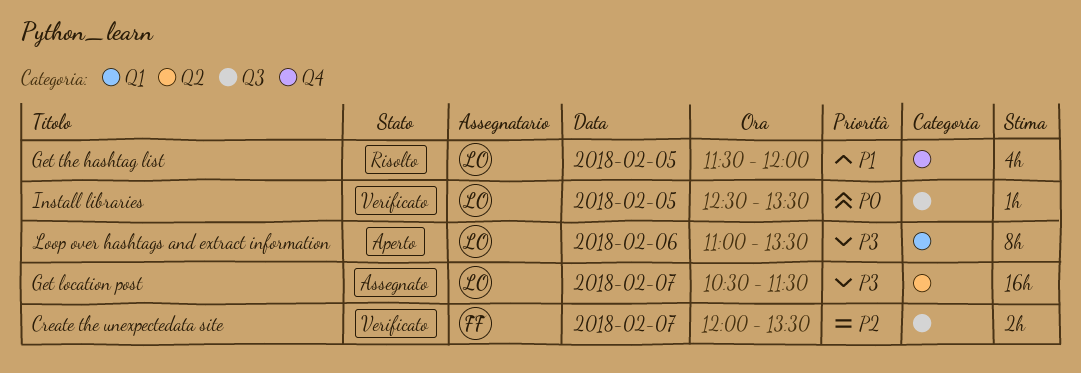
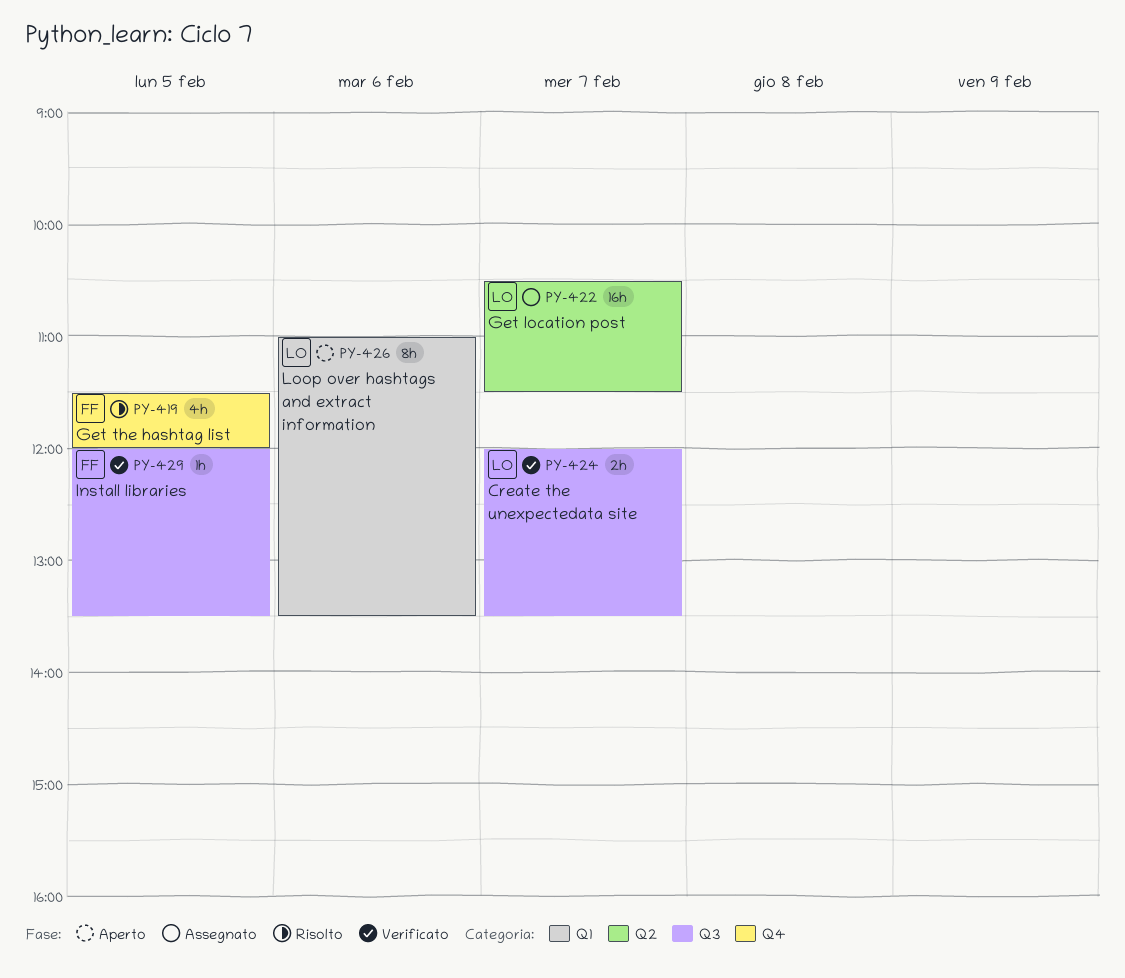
Create the unexpectedata site, owner: FF -> LO
Get the hashtag list, owner: LO -> FF
Install libraries, owner: LO -> FF
Install libraries, begins: 12:30 -> 12:00

